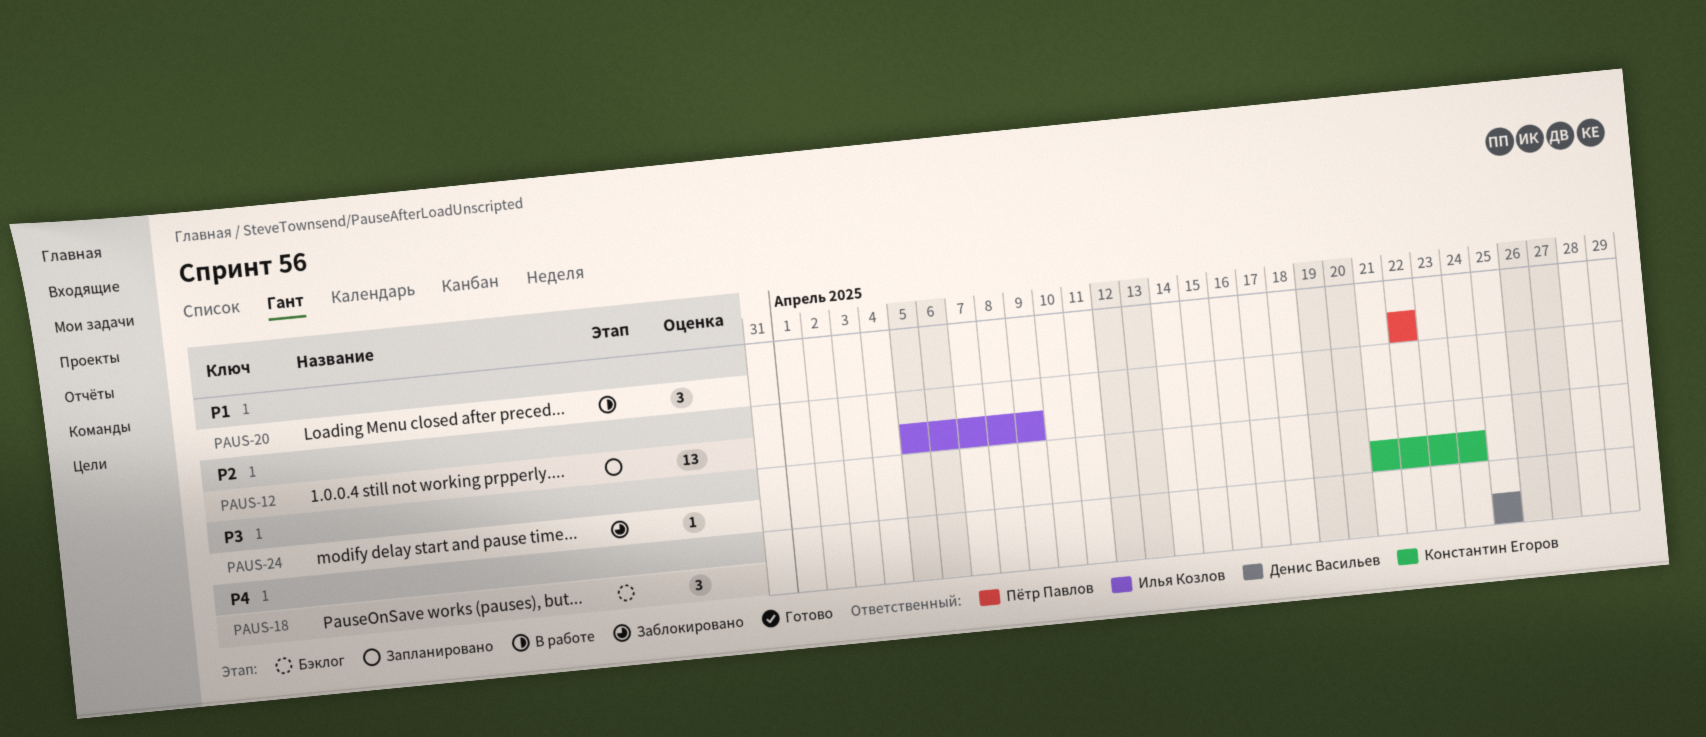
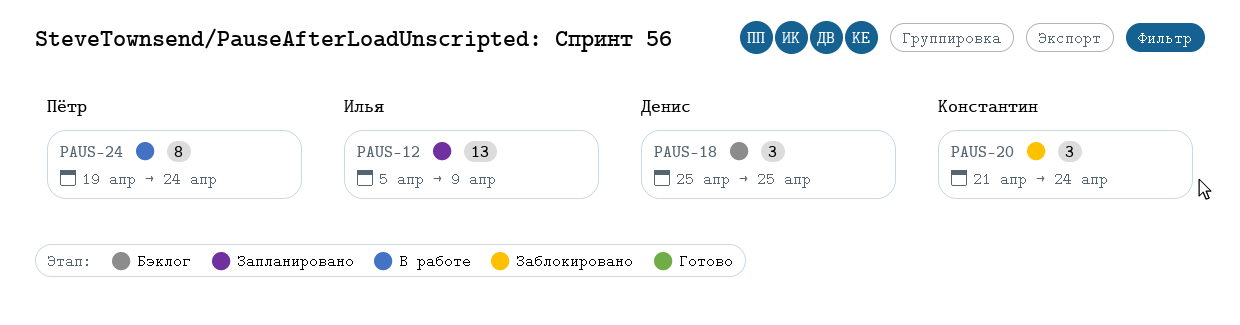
PAUS-20, status: В работе -> Заблокировано
PAUS-20, owner: Пётр Павлов -> Константин Егоров
PAUS-20, start: Apr 22 -> Apr 21
PAUS-20, due: Apr 22 -> Apr 24
PAUS-24, status: Заблокировано -> В работе
PAUS-24, owner: Константин Егоров -> Пётр Павлов
PAUS-24, estimate: 1 -> 8
PAUS-24, start: Apr 21 -> Apr 19

